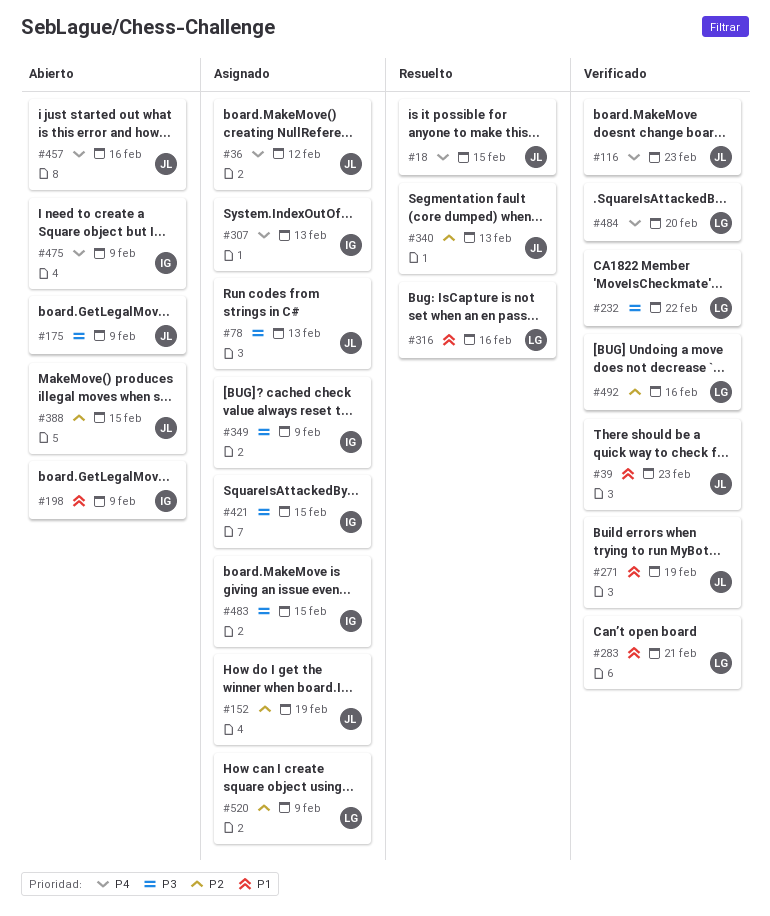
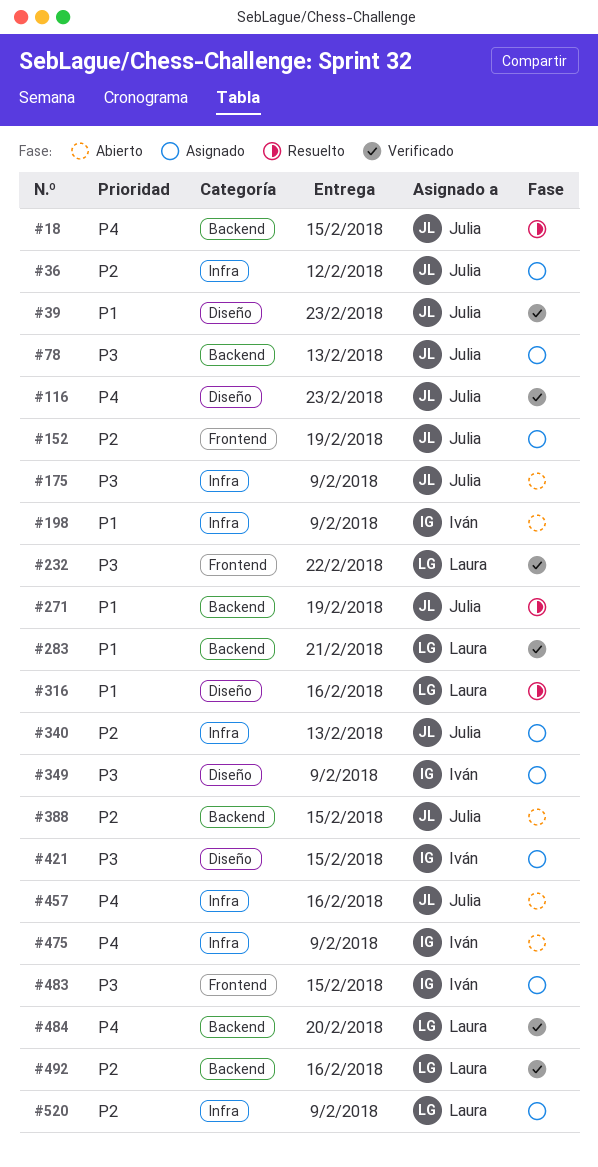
#36, priority: P4 -> P2
#271, status: Verificado -> Resuelto
#307: present -> none
#340, status: Resuelto -> Asignado

